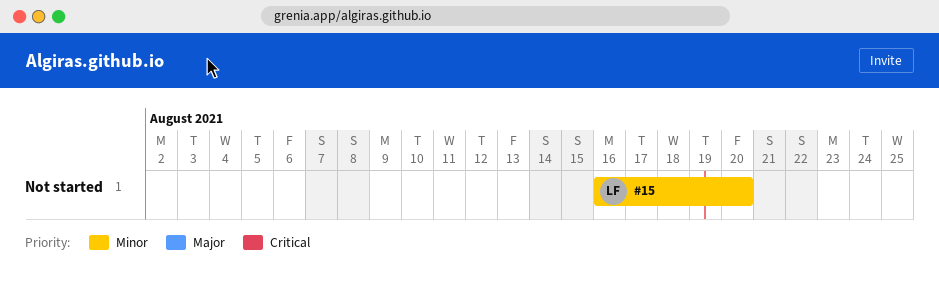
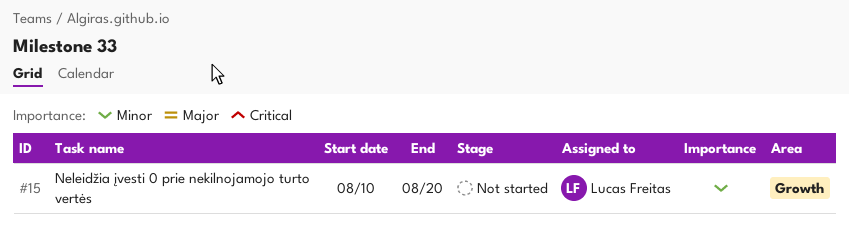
#15, start: Aug 16 -> Aug 10

